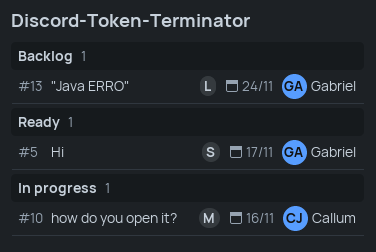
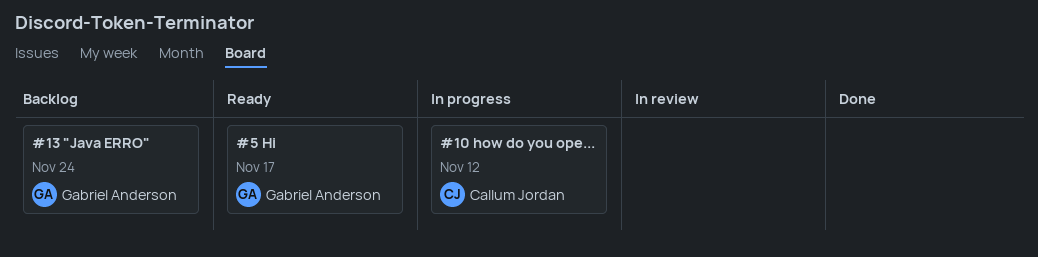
#10, due: Nov 16 -> Nov 12

